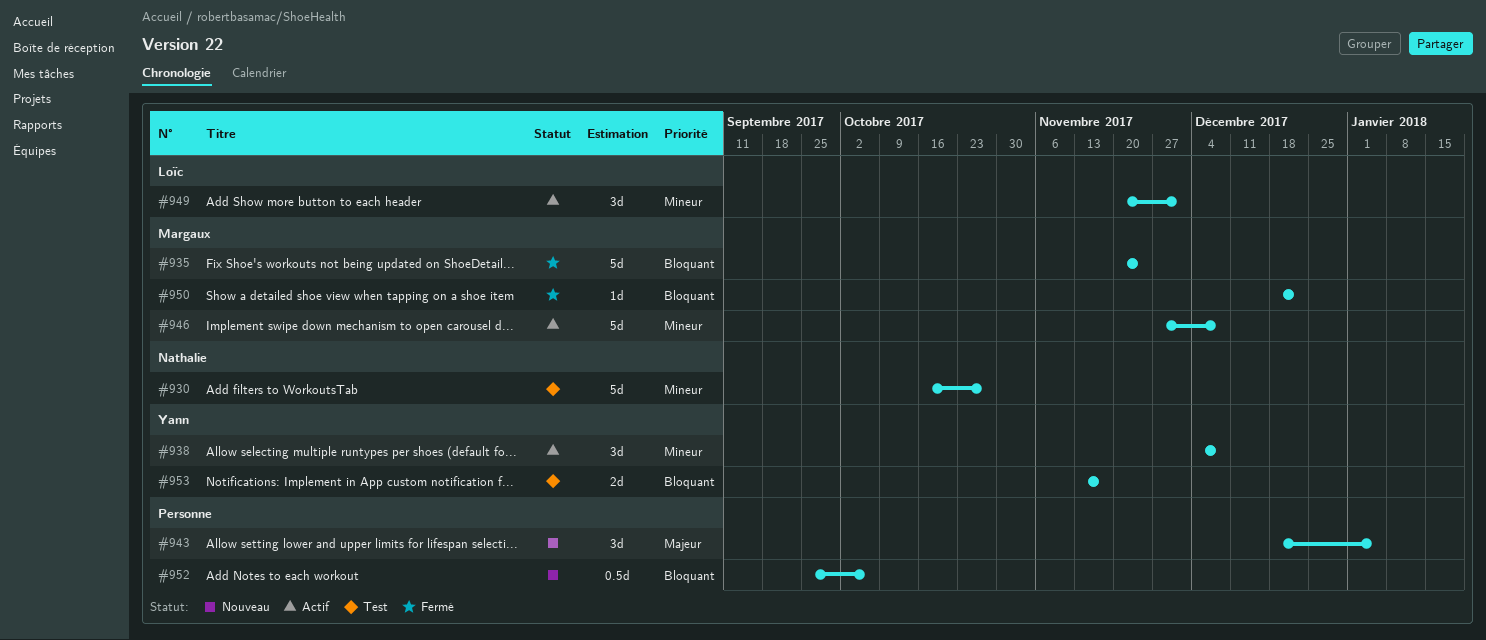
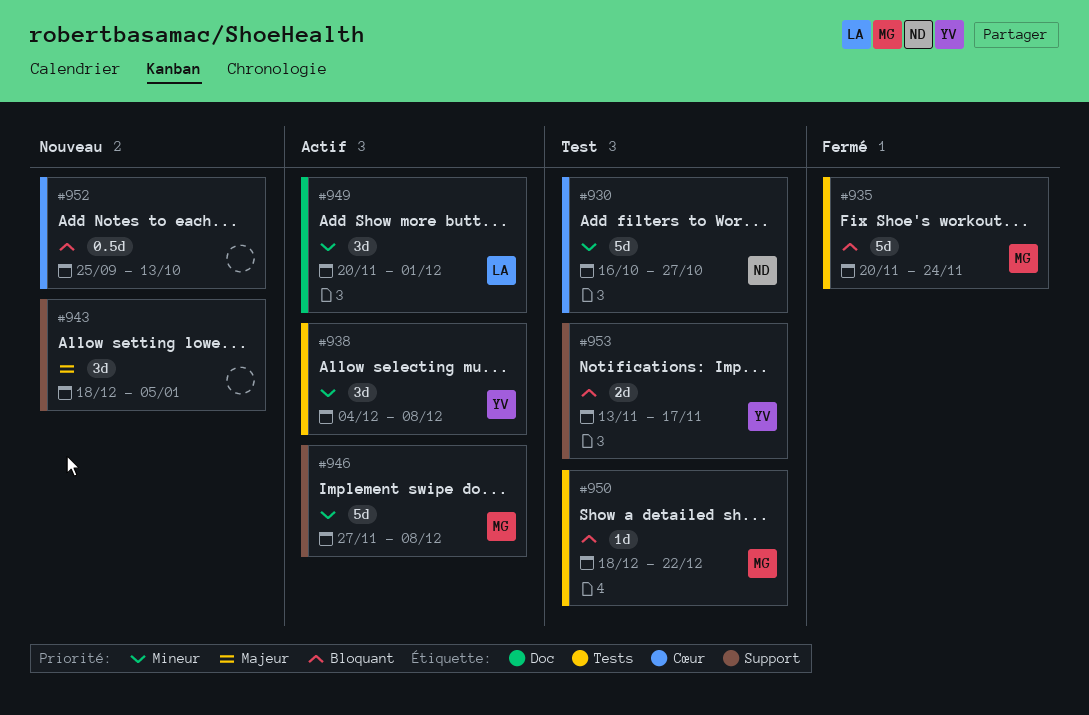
#950, status: Fermé -> Test
#952, due: Oct 6 -> Oct 13

